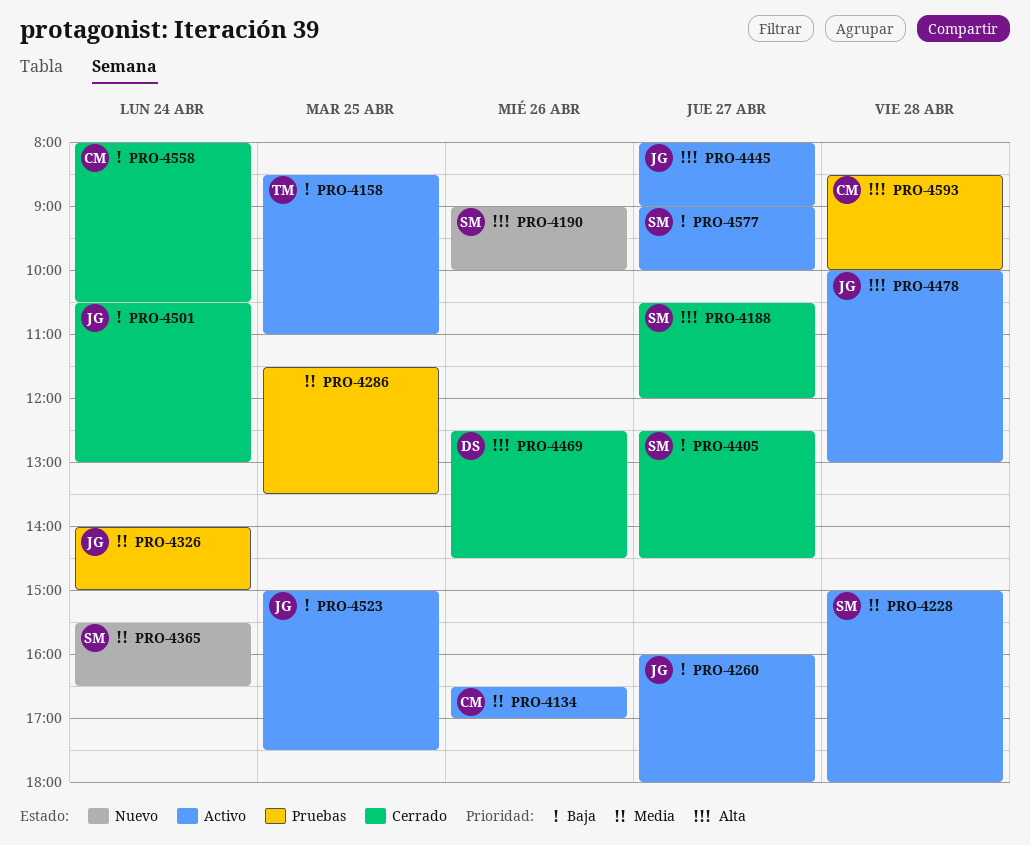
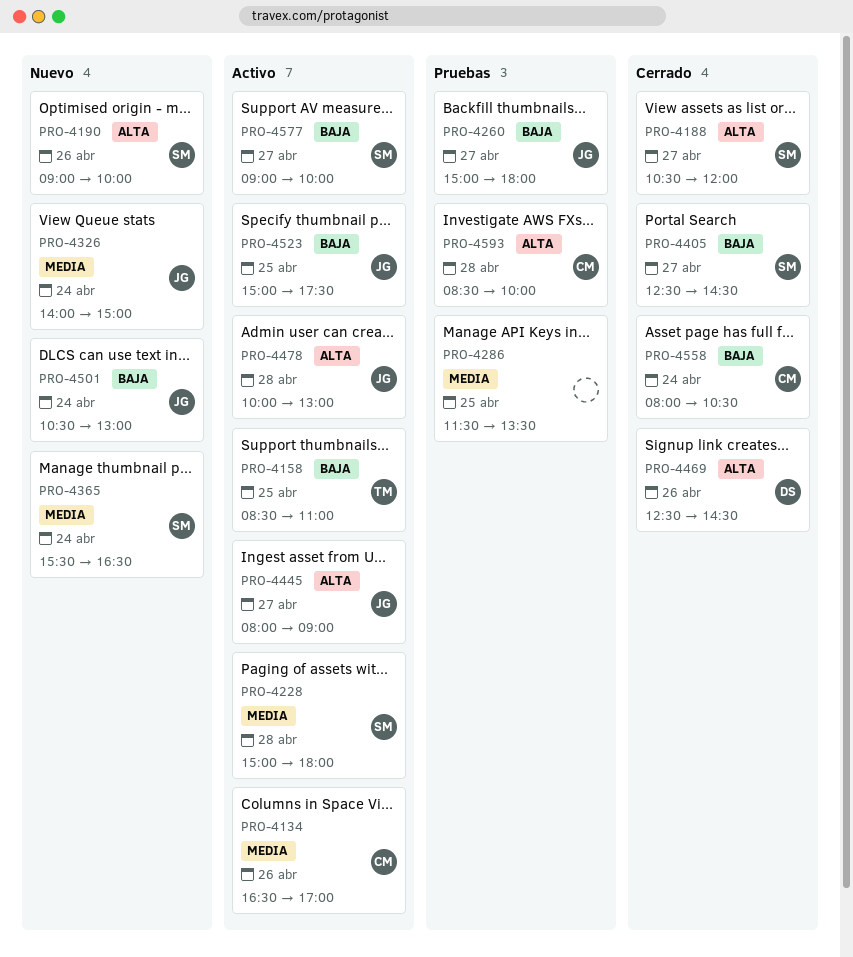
PRO-4260, status: Activo -> Pruebas
PRO-4260, begins: 16:00 -> 15:00
PRO-4326, status: Pruebas -> Nuevo
PRO-4501, status: Cerrado -> Nuevo

